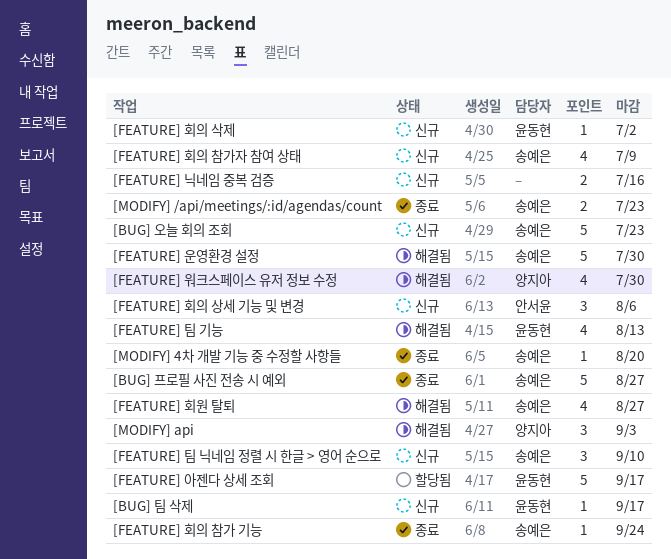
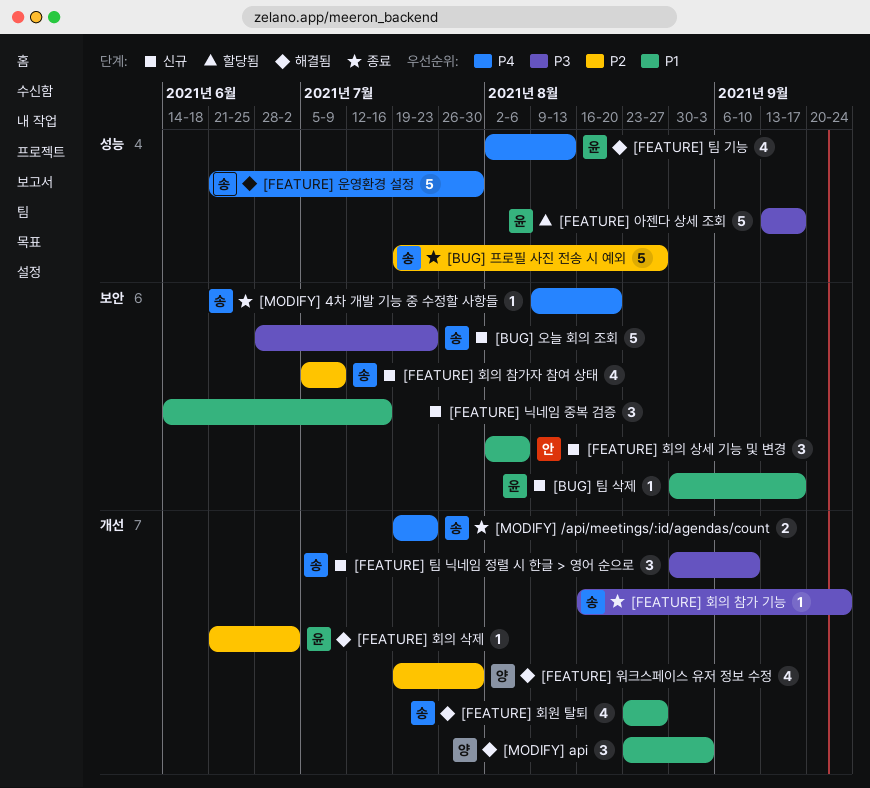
[FEATURE] 닉네임 중복 검증, estimate: 2 -> 3
[FEATURE] 회의 삭제, status: 신규 -> 해결됨

